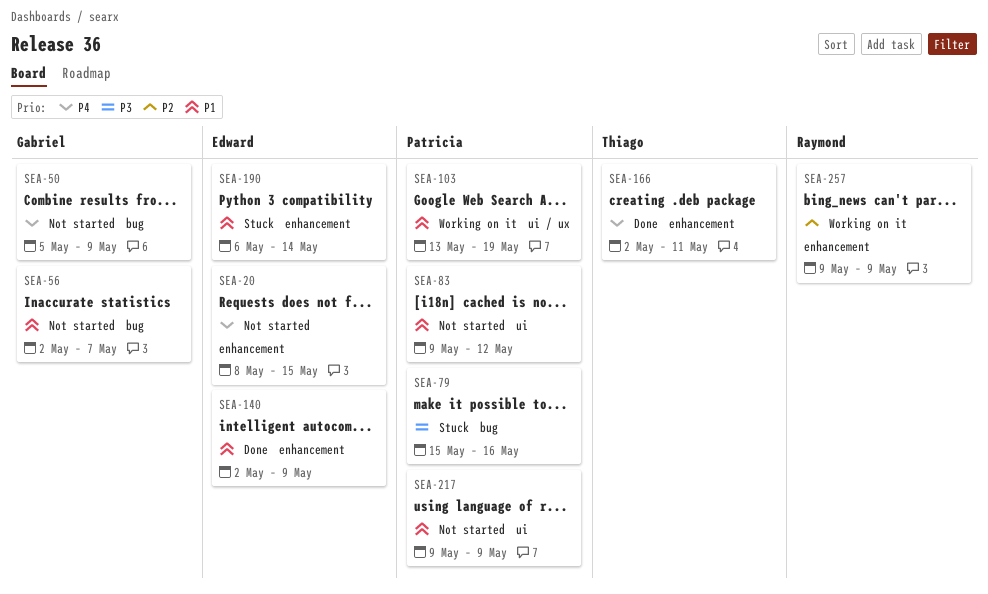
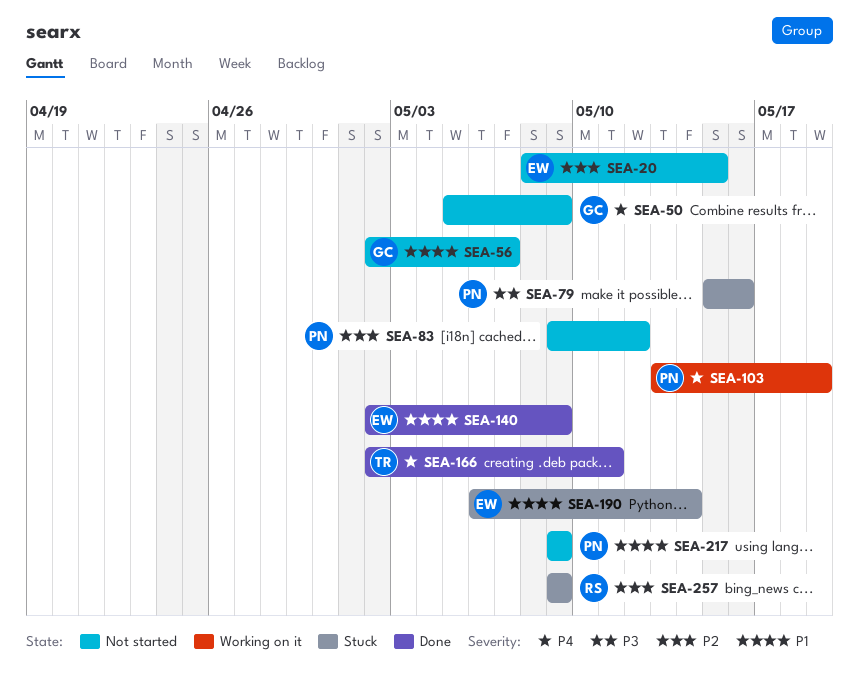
SEA-20, priority: P4 -> P2
SEA-83, priority: P1 -> P2
SEA-103, priority: P1 -> P4
SEA-257, status: Working on it -> Stuck

